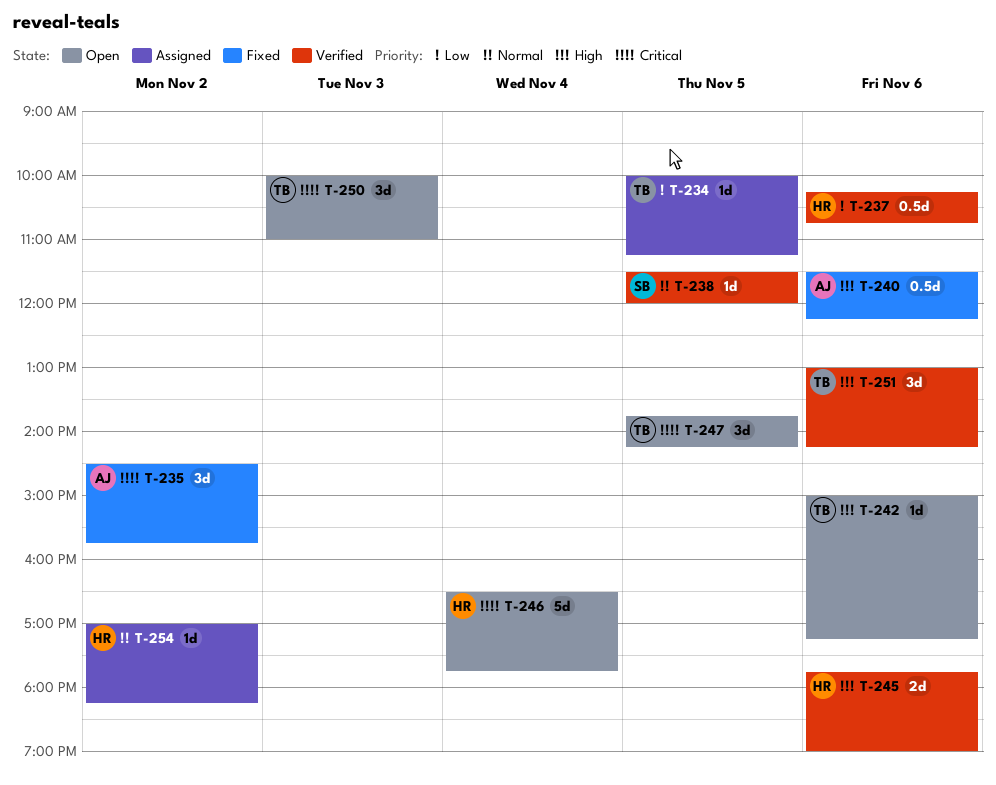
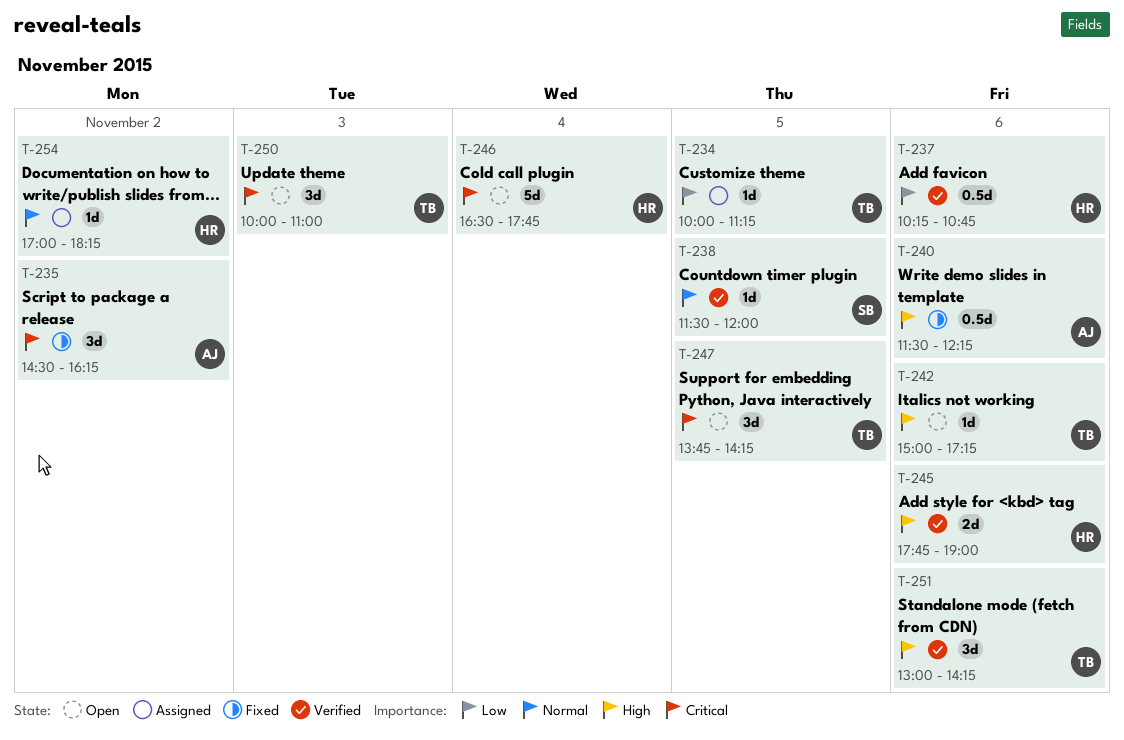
T-235, ends: 15:45 -> 16:15

